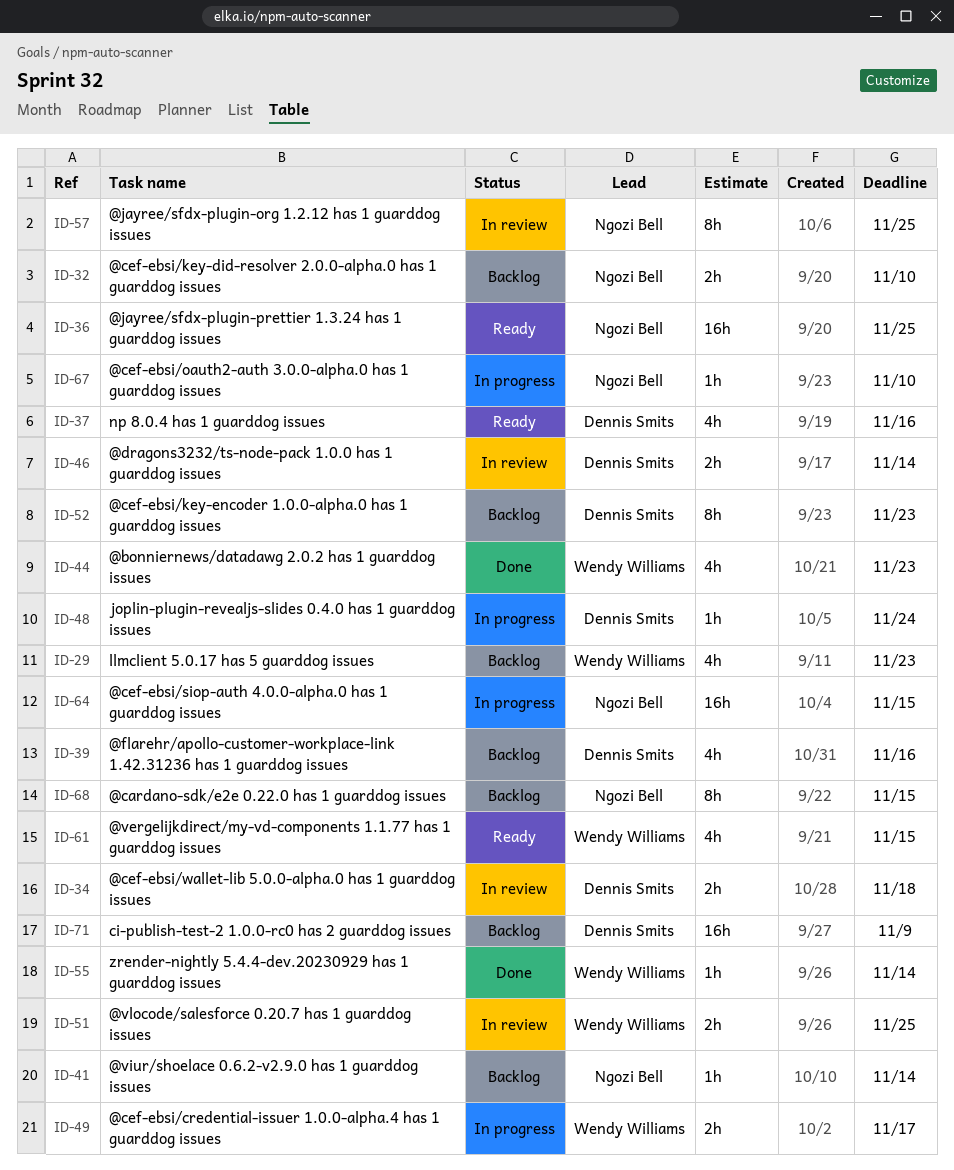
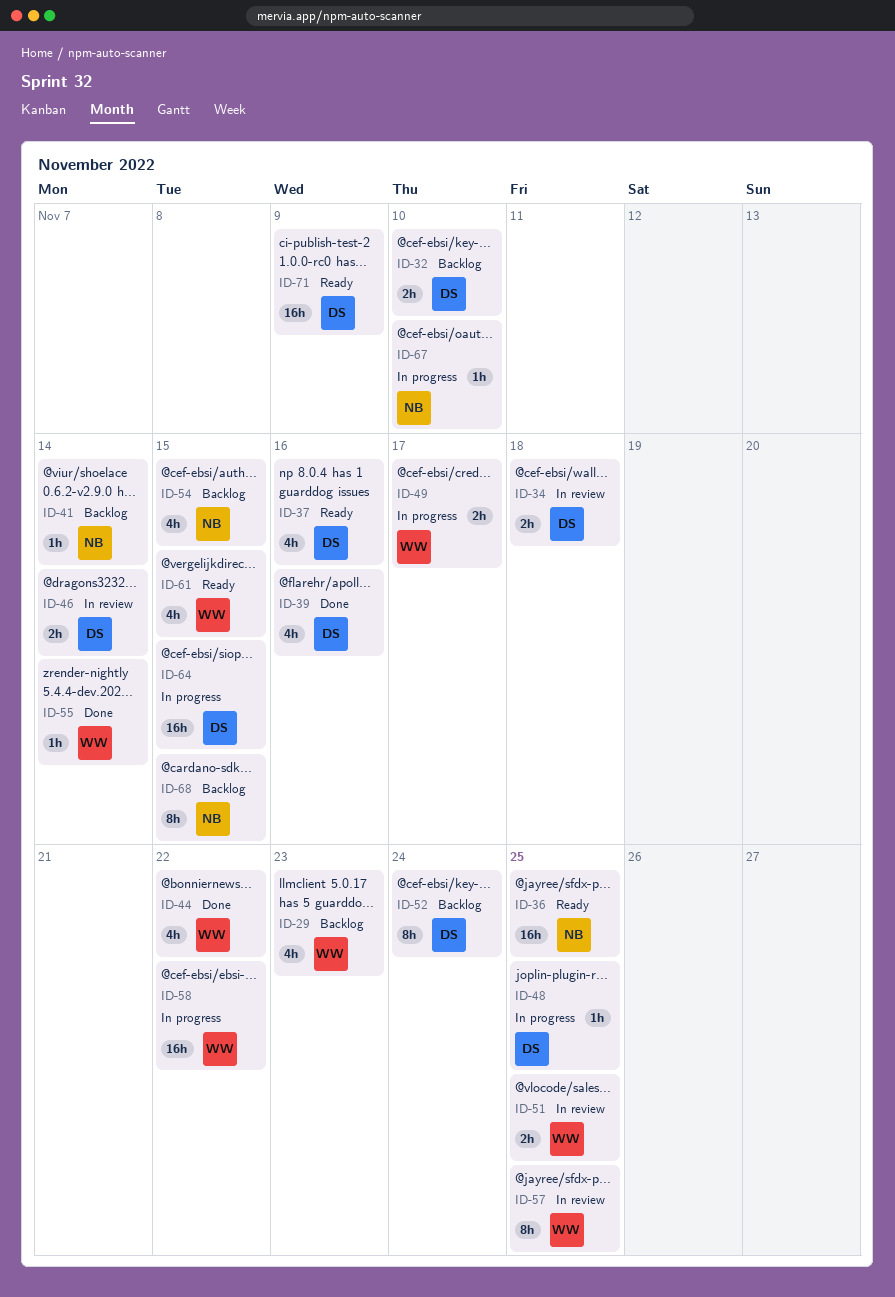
ID-32, owner: Ngozi Bell -> Dennis Smits
ID-39, status: Backlog -> Done
ID-44, due: Nov 23 -> Nov 22
ID-48, due: Nov 24 -> Nov 25
ID-52, due: Nov 23 -> Nov 24
ID-54: none -> present
ID-57, owner: Ngozi Bell -> Wendy Williams
ID-58: none -> present
ID-64, owner: Ngozi Bell -> Dennis Smits
ID-71, status: Backlog -> Ready

